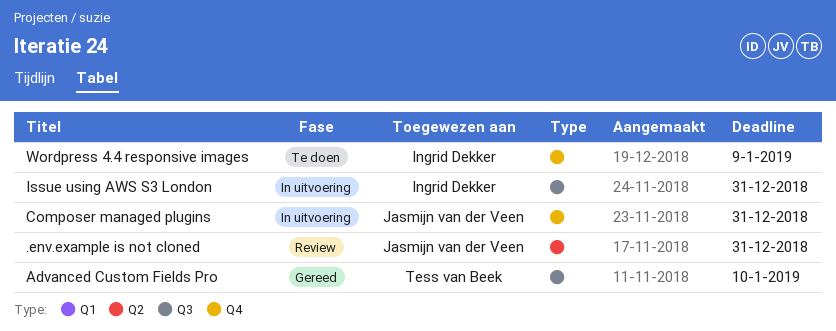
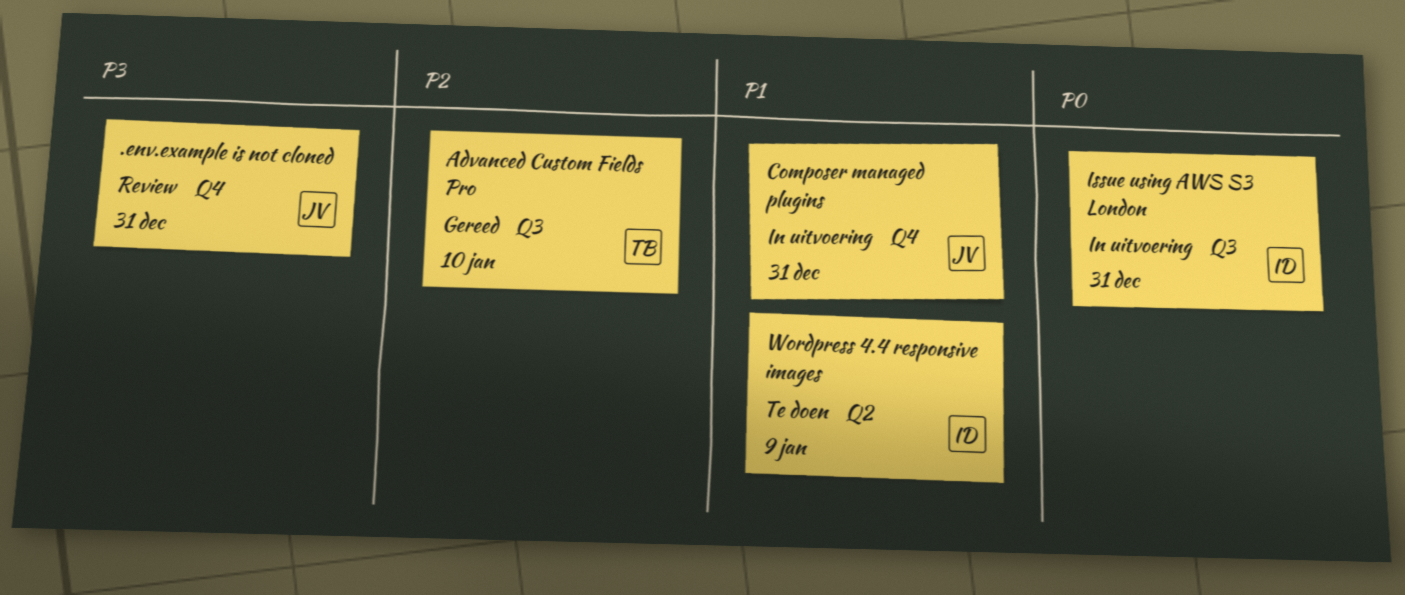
.env.example is not cloned, label: Q2 -> Q4
Wordpress 4.4 responsive images, label: Q4 -> Q2

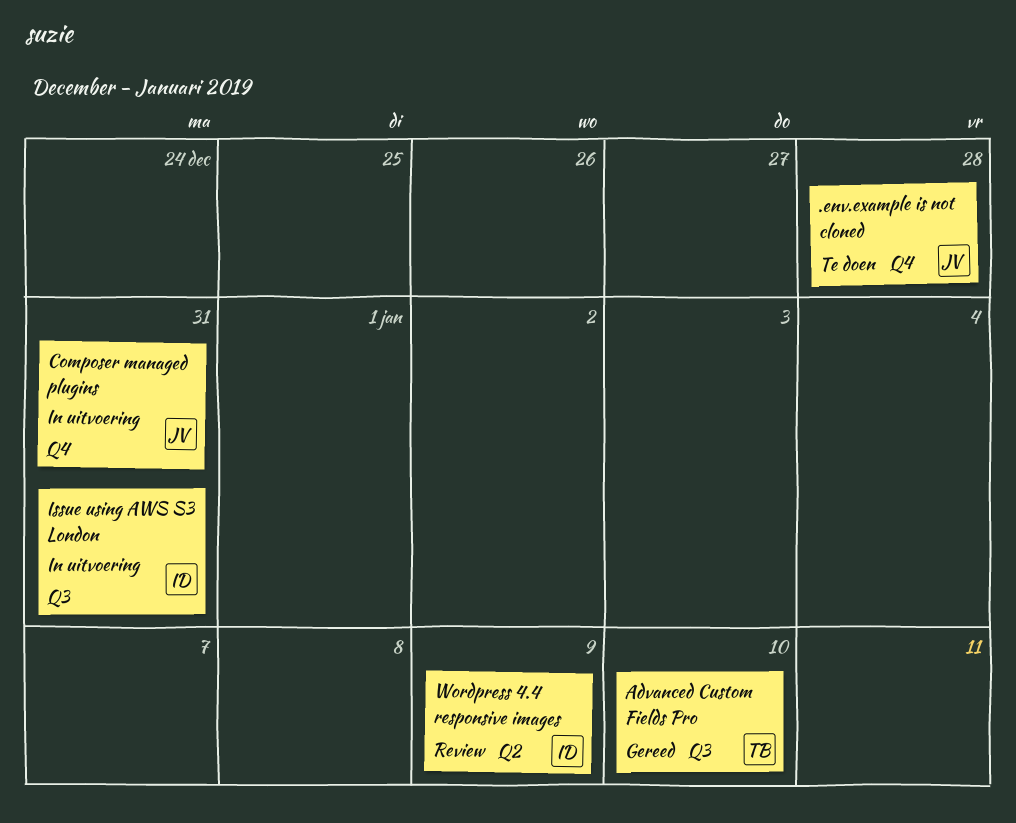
.env.example is not cloned, status: Review -> Te doen
.env.example is not cloned, due: Dec 31 -> Dec 28
Wordpress 4.4 responsive images, status: Te doen -> Review

